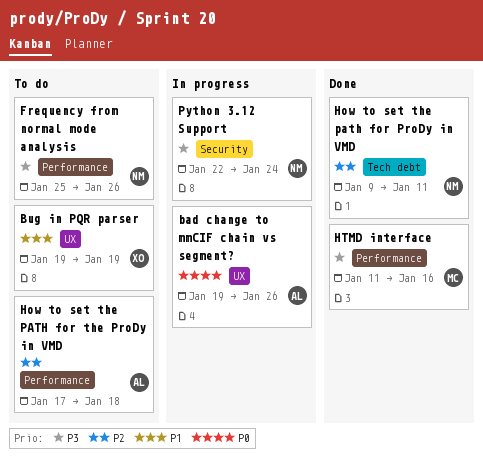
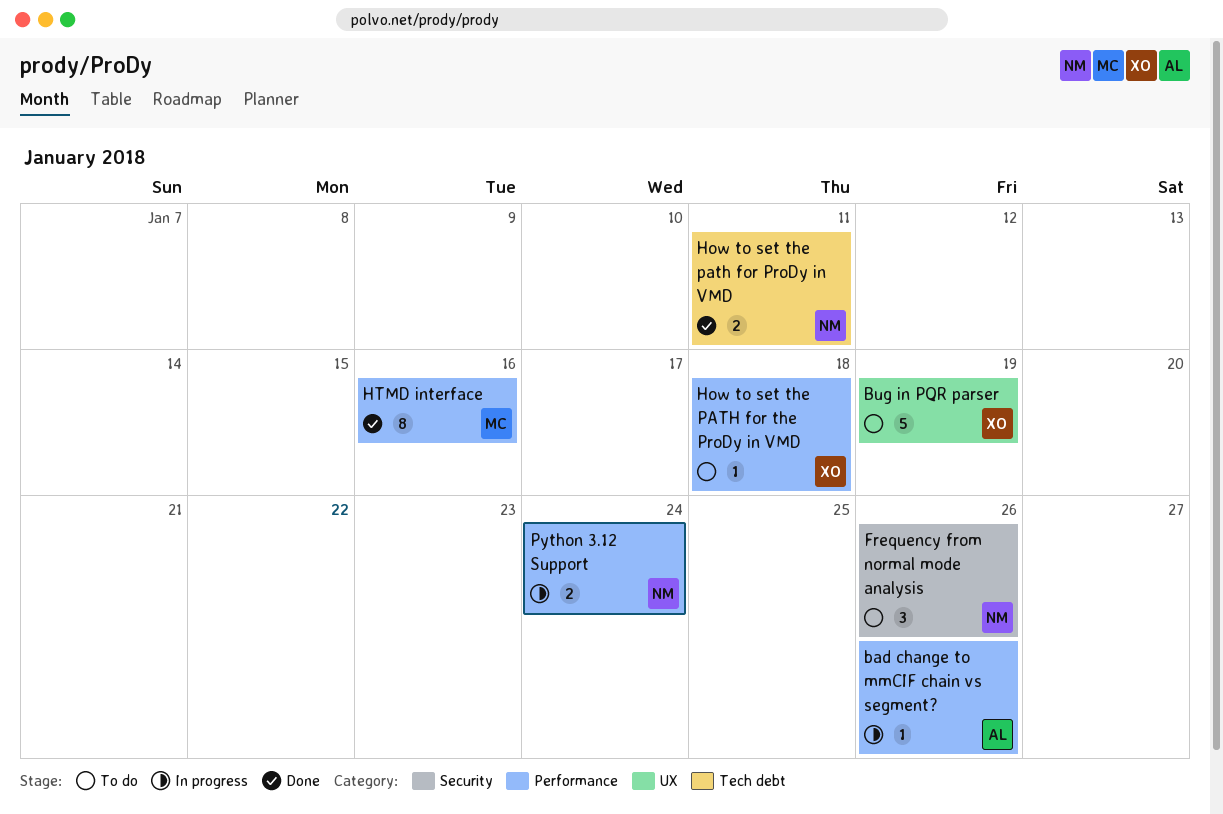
bad change to mmCIF chain vs segment?, label: UX -> Performance
Frequency from normal mode analysis, label: Performance -> Security
How to set the PATH for the ProDy in VMD, owner: AL -> XO
Python 3.12 Support, label: Security -> Performance

